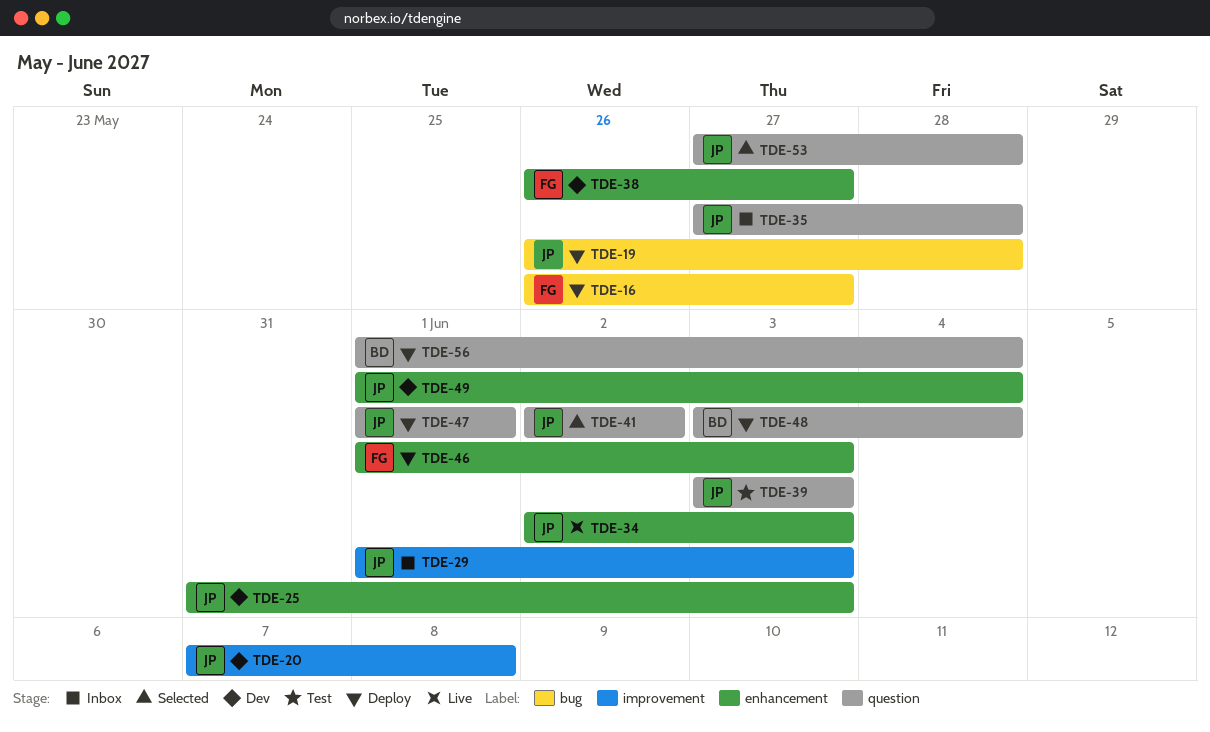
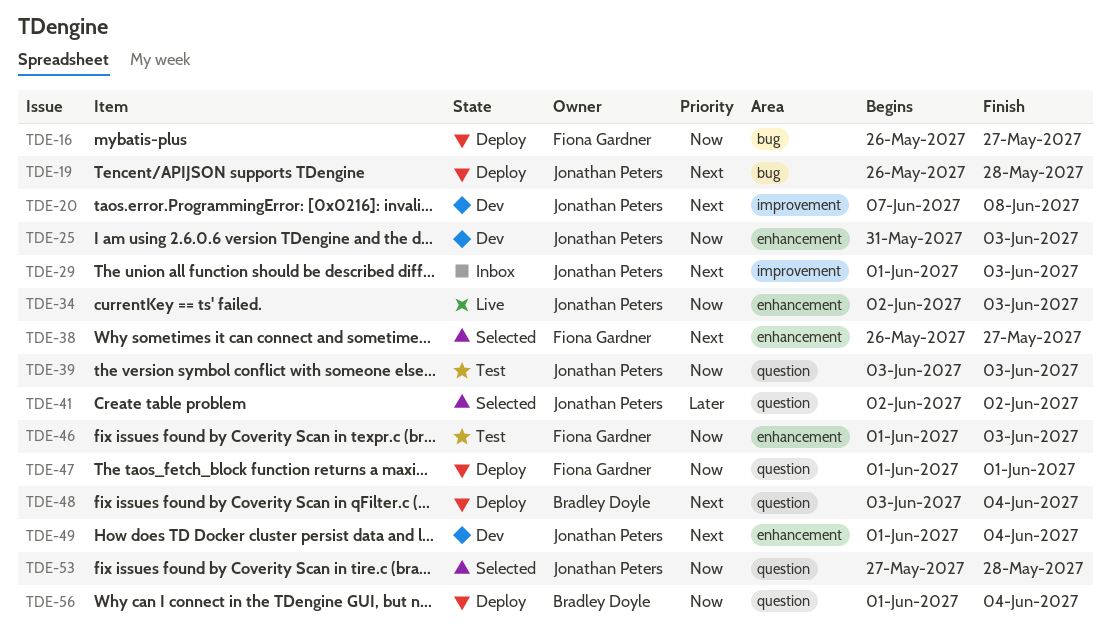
TDE-35: present -> none
TDE-38, status: Dev -> Selected
TDE-46, status: Deploy -> Test
TDE-47, owner: Jonathan Peters -> Fiona Gardner

